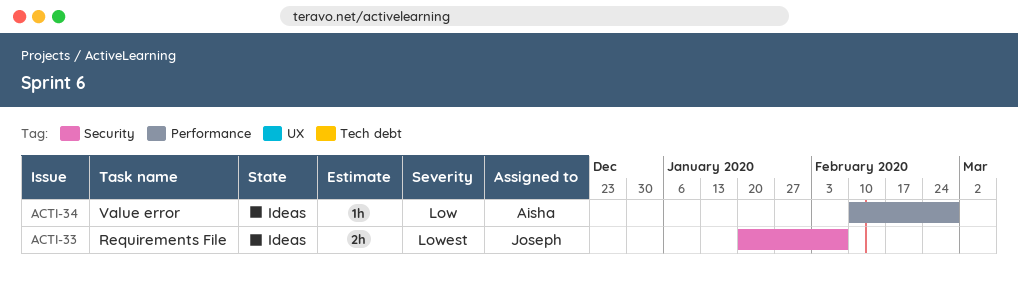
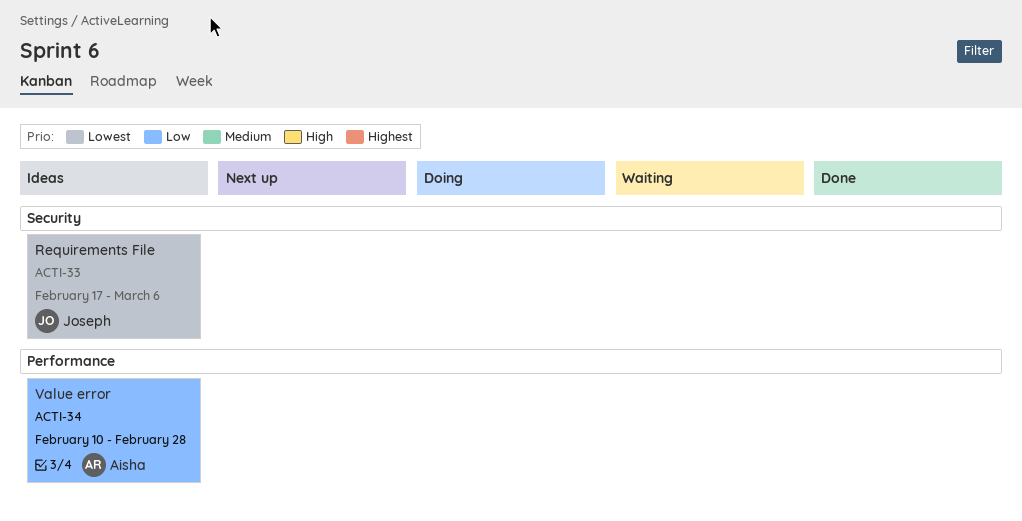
ACTI-33, start: Jan 20 -> Feb 17
ACTI-33, due: Feb 7 -> Mar 6

